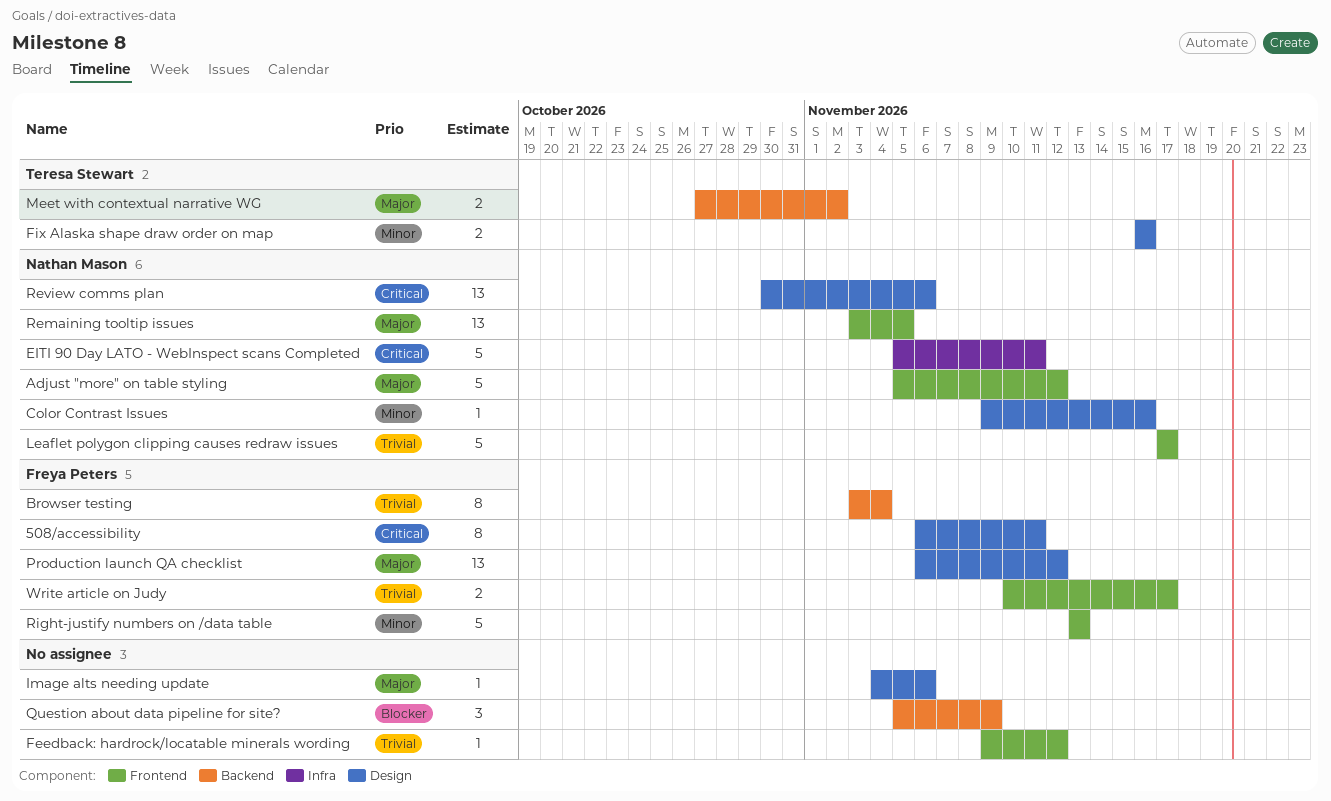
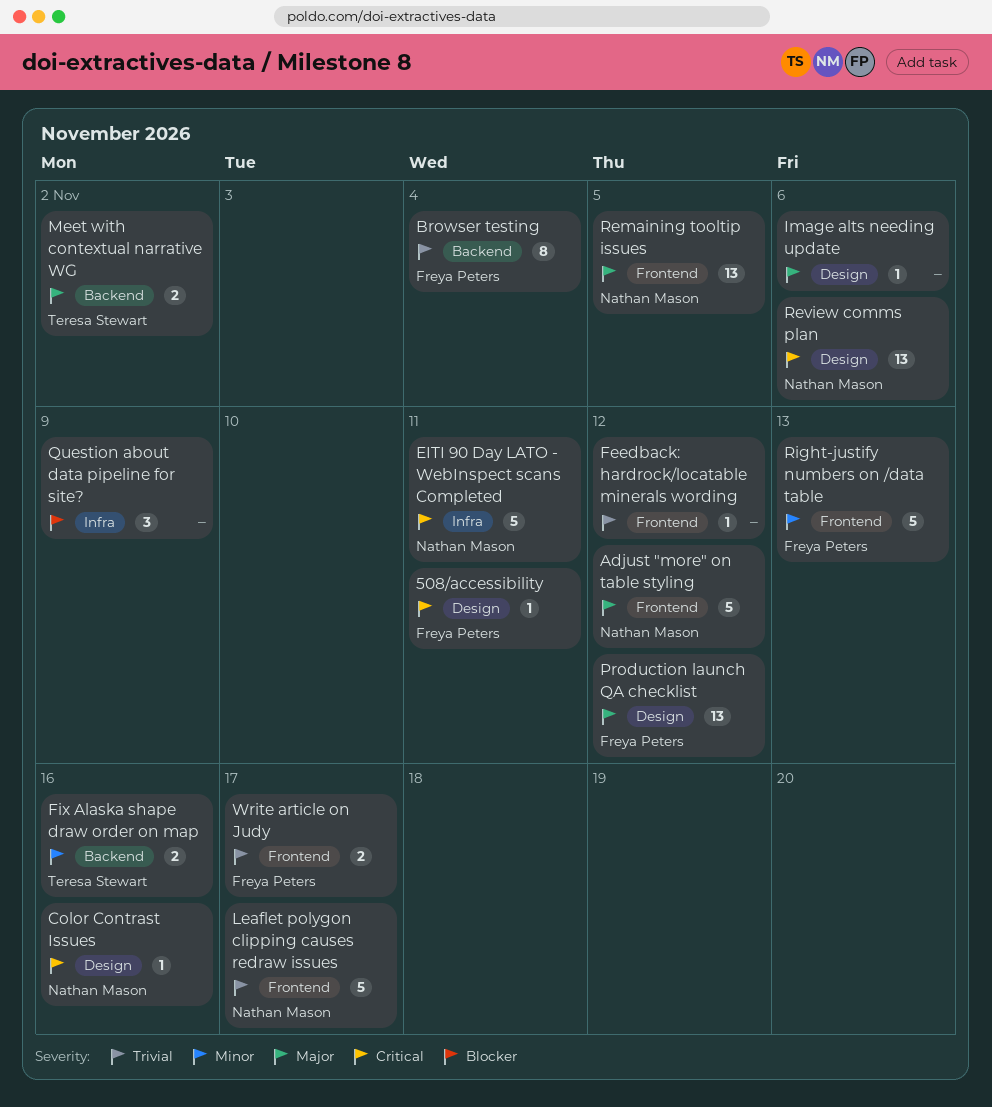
508/accessibility, estimate: 8 -> 1
Color Contrast Issues, priority: Minor -> Critical
Fix Alaska shape draw order on map, label: Design -> Backend
Question about data pipeline for site?, label: Backend -> Infra

